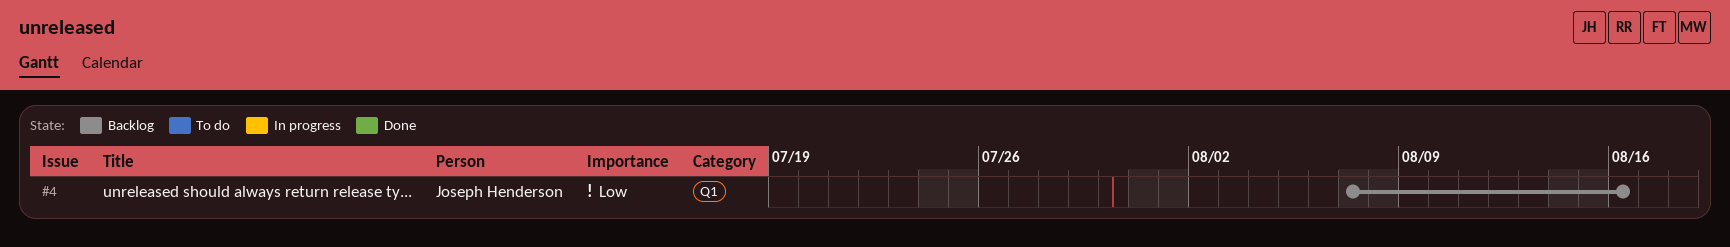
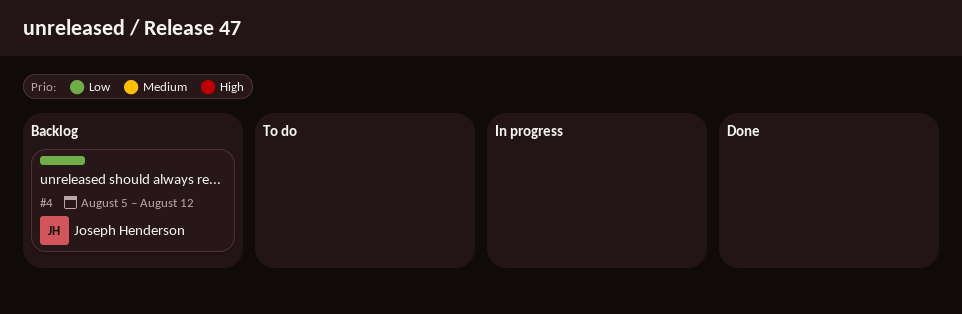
#4, start: Aug 7 -> Aug 5
#4, due: Aug 16 -> Aug 12

